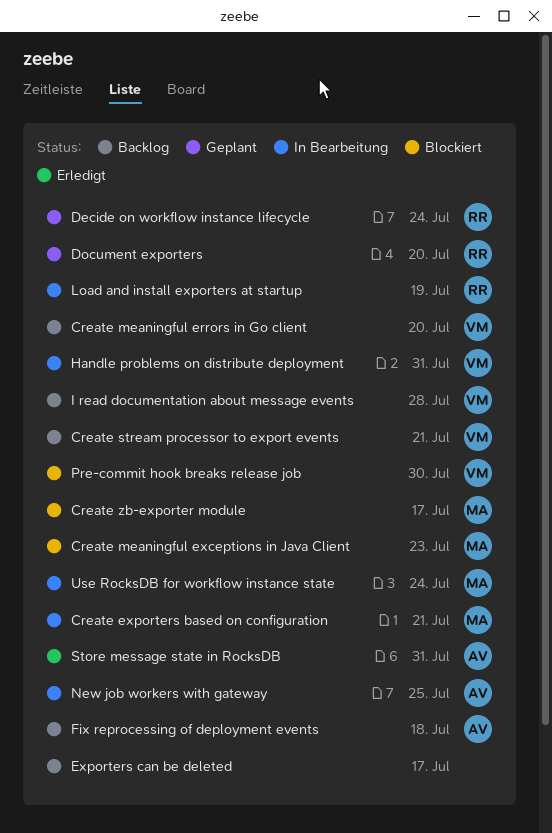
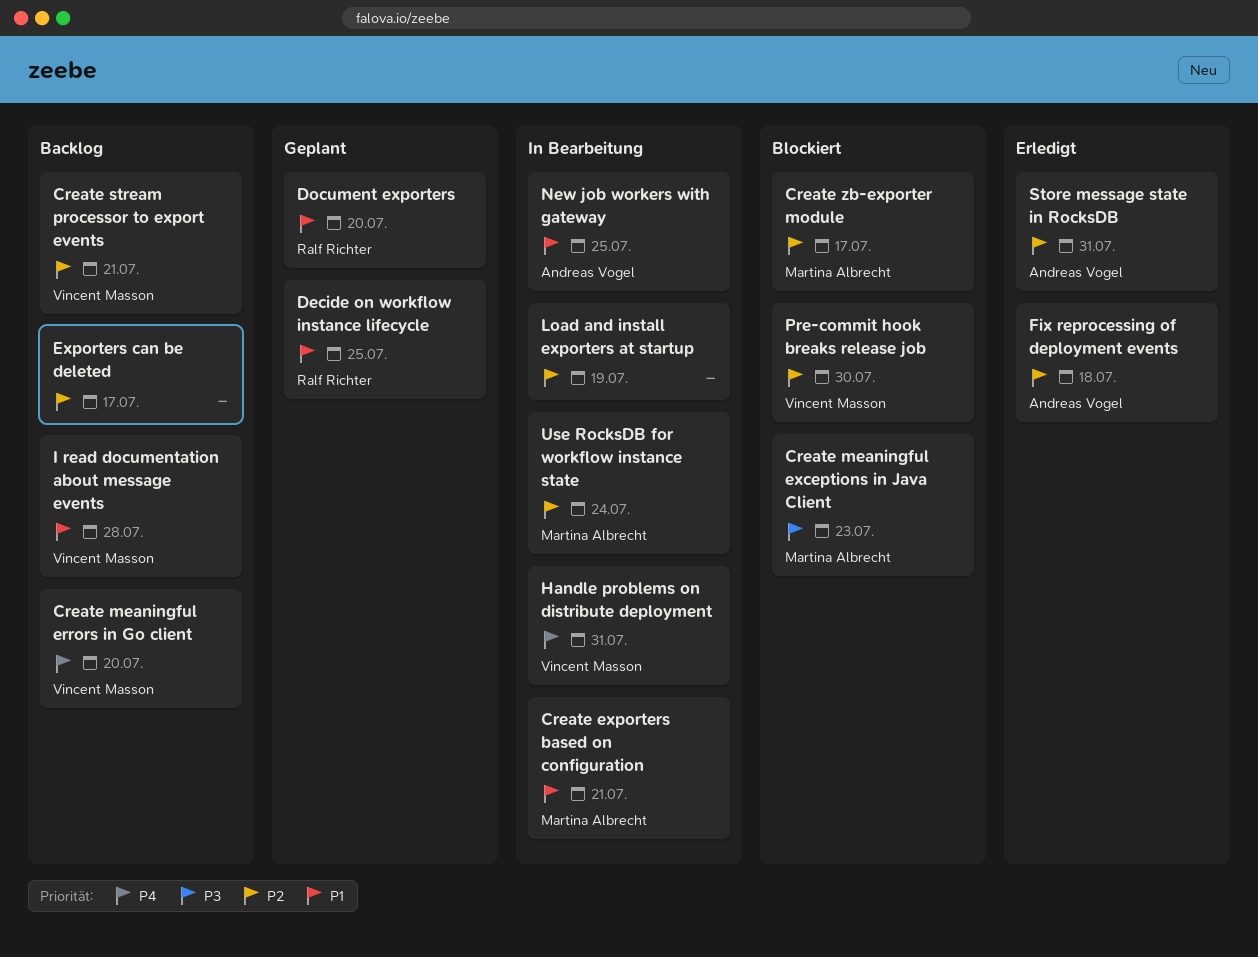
Decide on workflow instance lifecycle, due: Jul 24 -> Jul 25
Fix reprocessing of deployment events, status: Backlog -> Erledigt
Load and install exporters at startup, owner: Ralf Richter -> none

